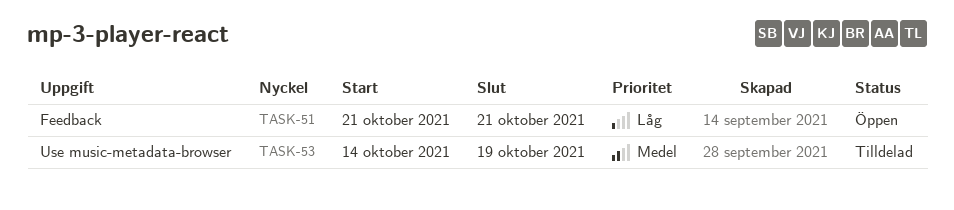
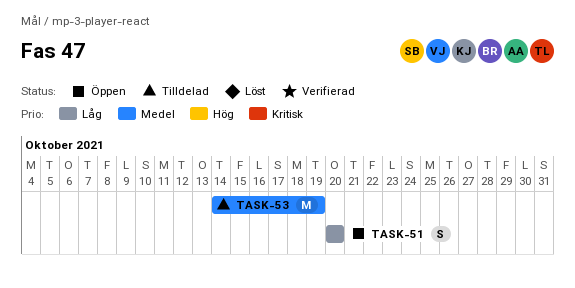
TASK-51, start: Oct 21 -> Oct 20
TASK-51, due: Oct 21 -> Oct 20

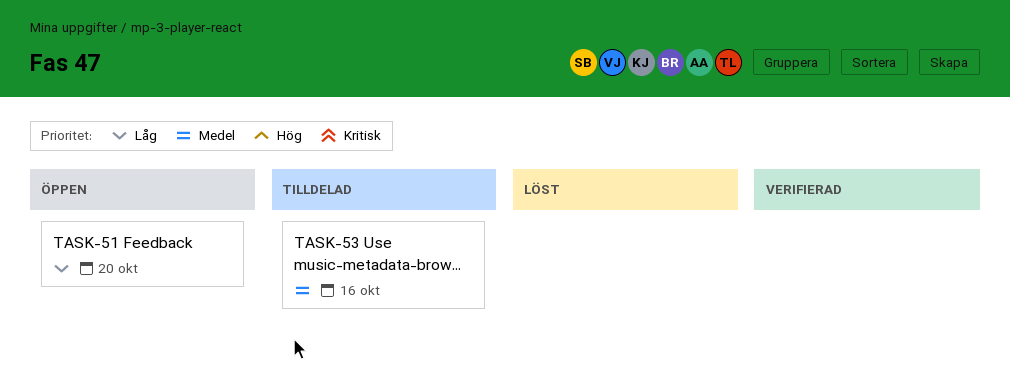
TASK-53, due: Oct 19 -> Oct 16

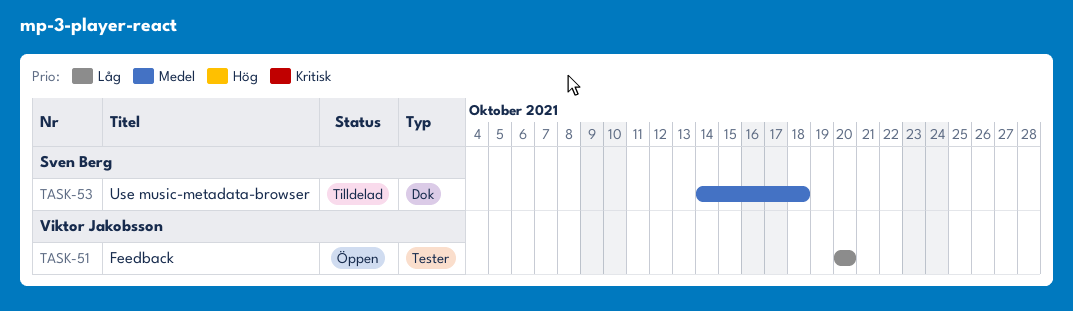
TASK-53, due: Oct 16 -> Oct 18

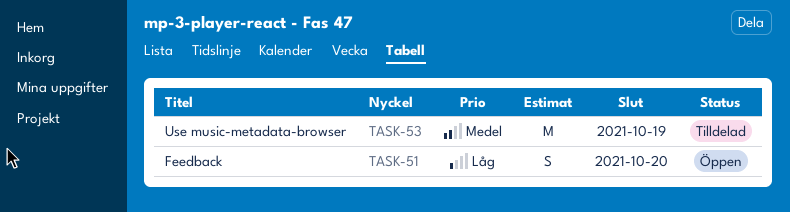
TASK-53, due: Oct 18 -> Oct 19

